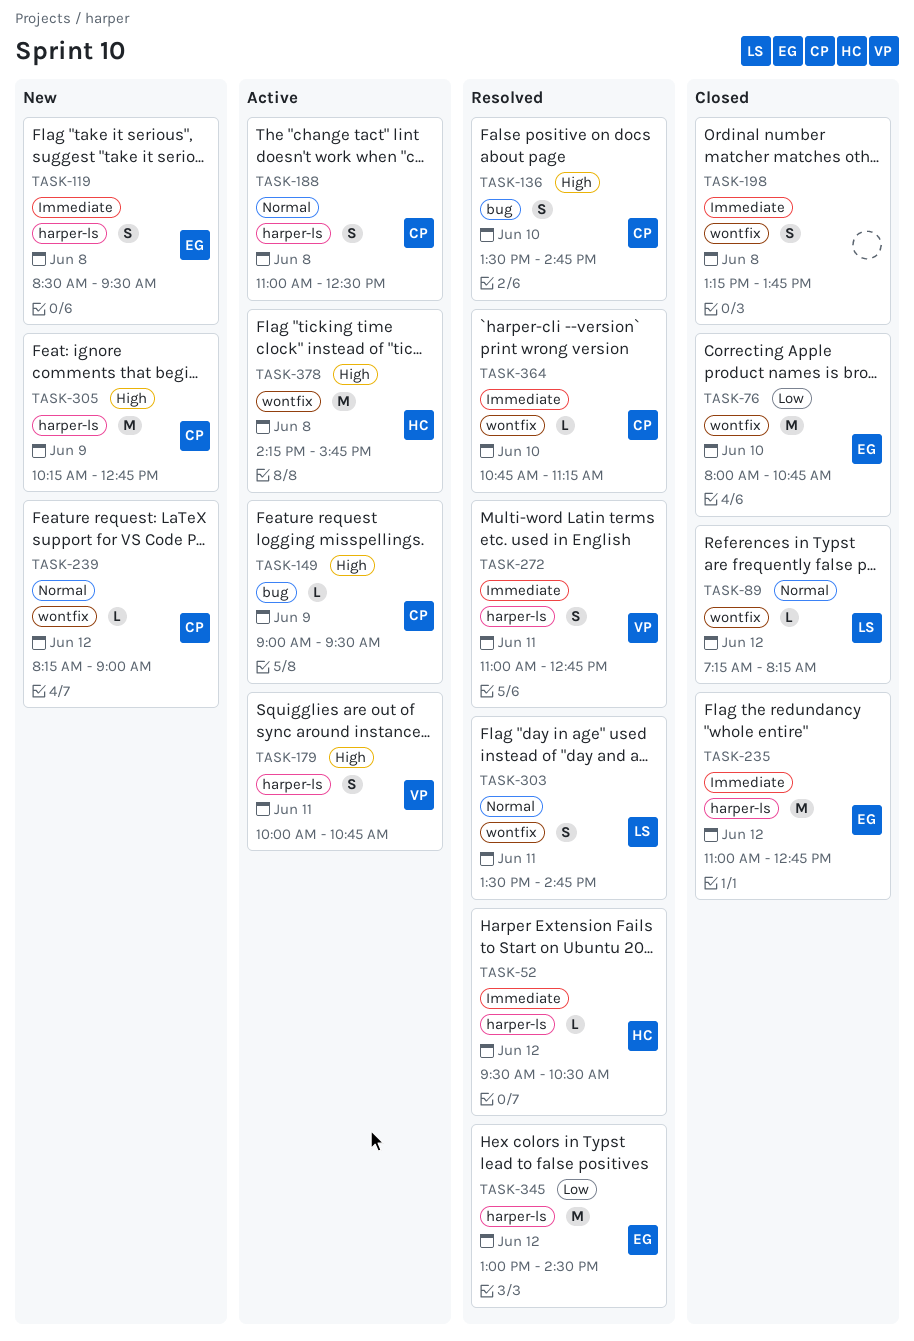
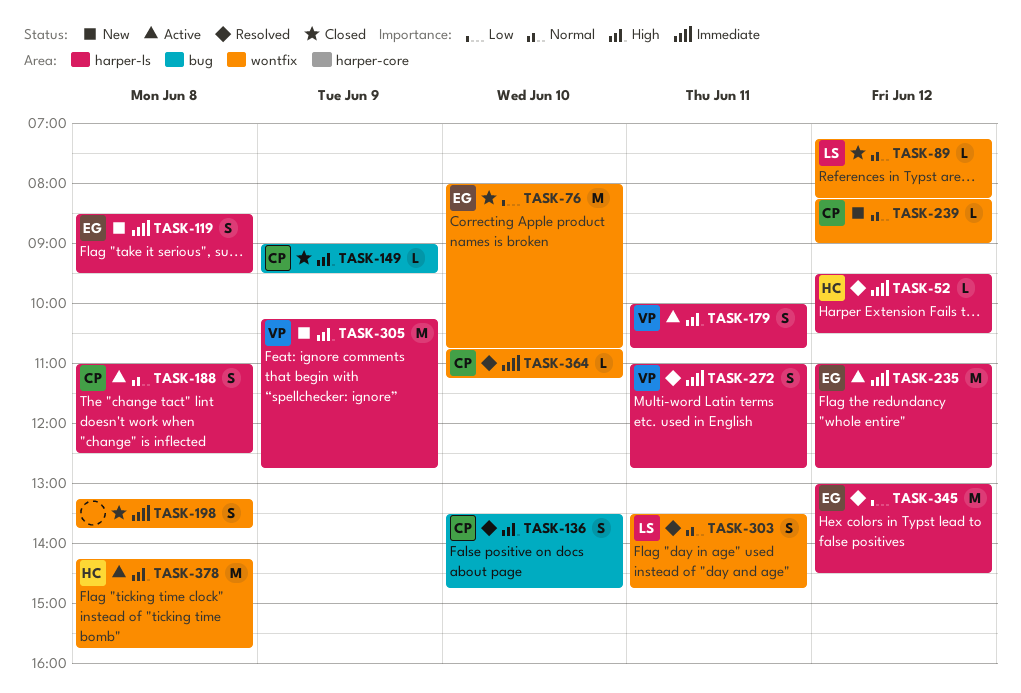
TASK-149, status: Active -> Closed
TASK-235, status: Closed -> Active
TASK-305, owner: CP -> VP

